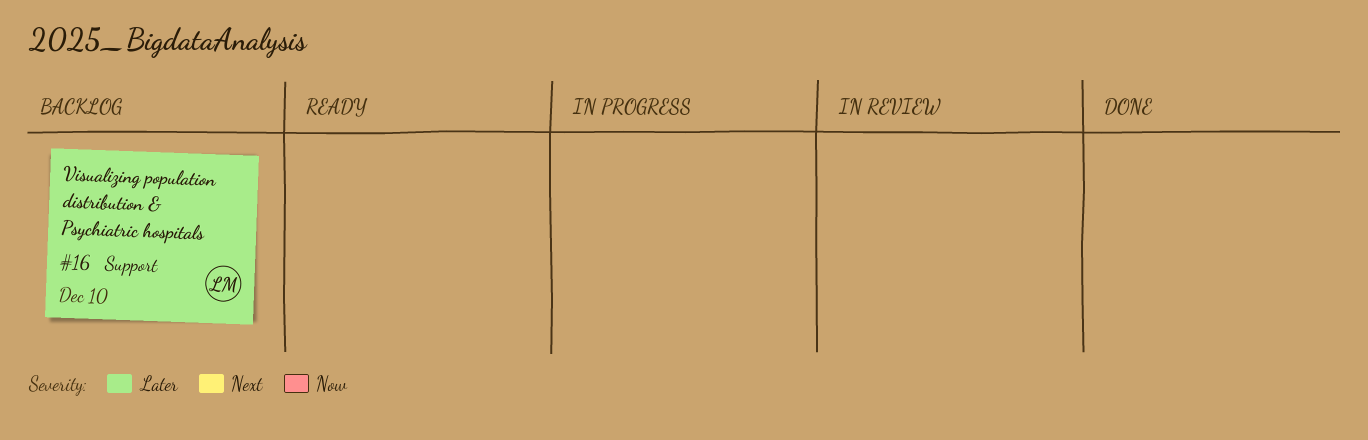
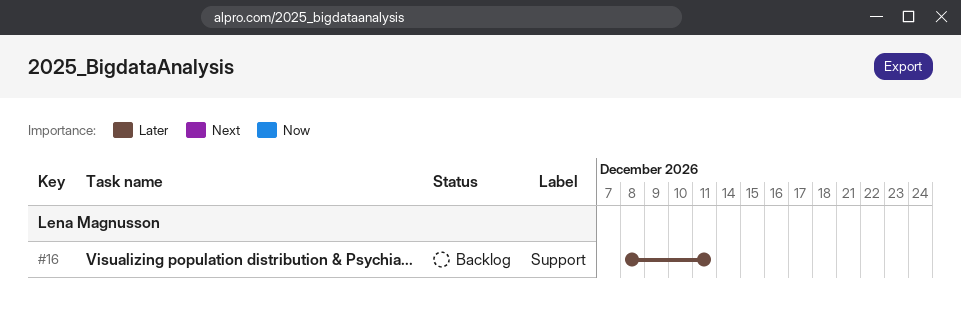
#16, due: Dec 10 -> Dec 11

